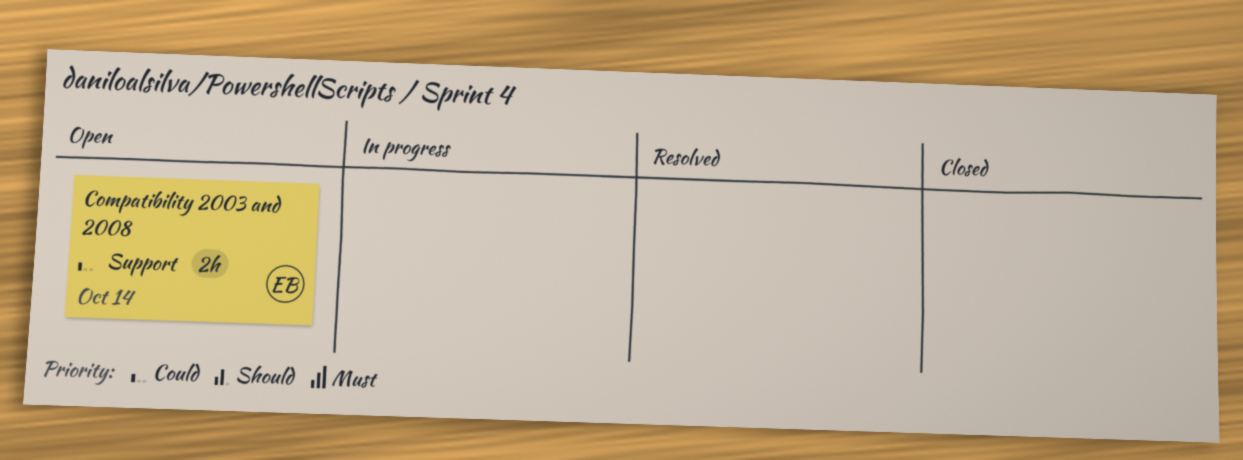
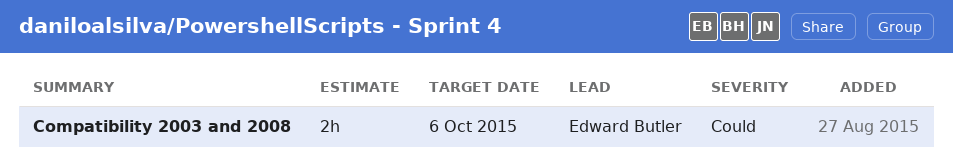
Compatibility 2003 and 2008, due: Oct 14 -> Oct 6

